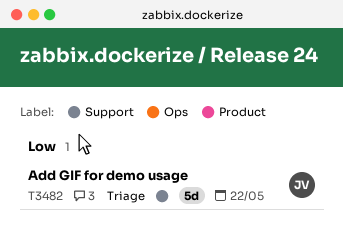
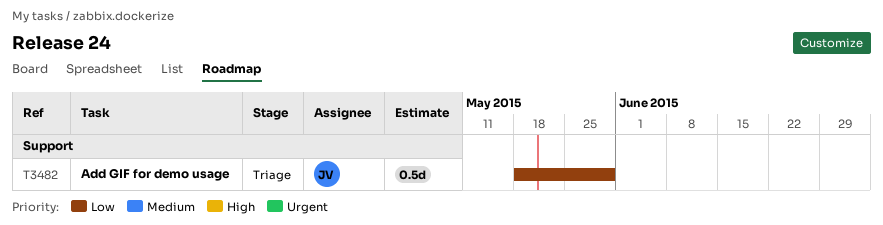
T3482, estimate: 5d -> 0.5d
T3482, due: May 22 -> May 29

